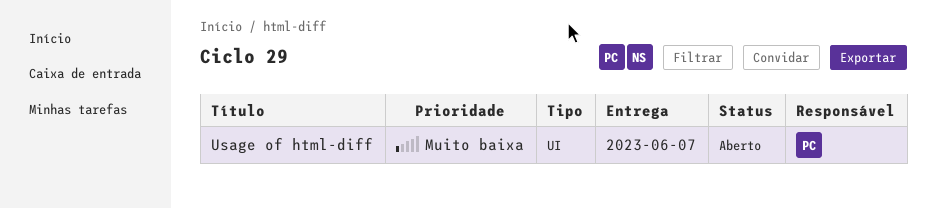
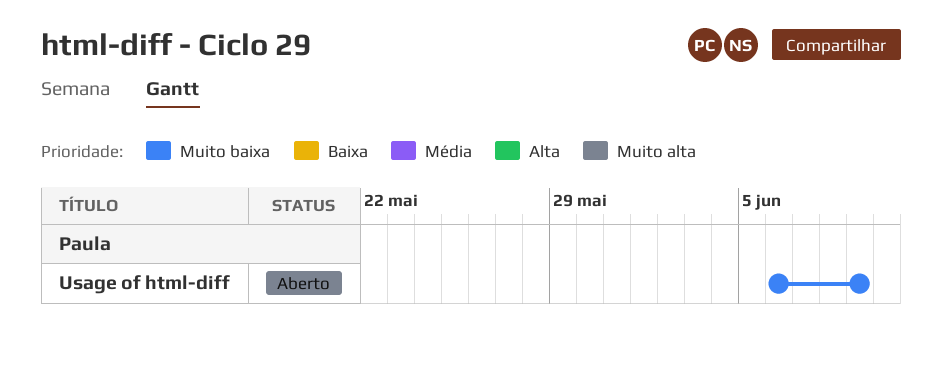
Usage of html-diff, due: Jun 7 -> Jun 9

